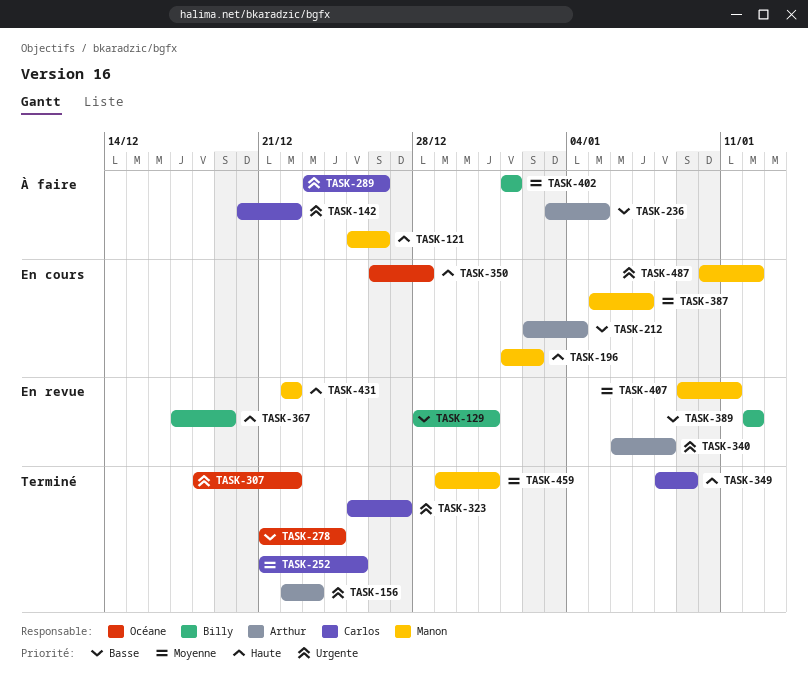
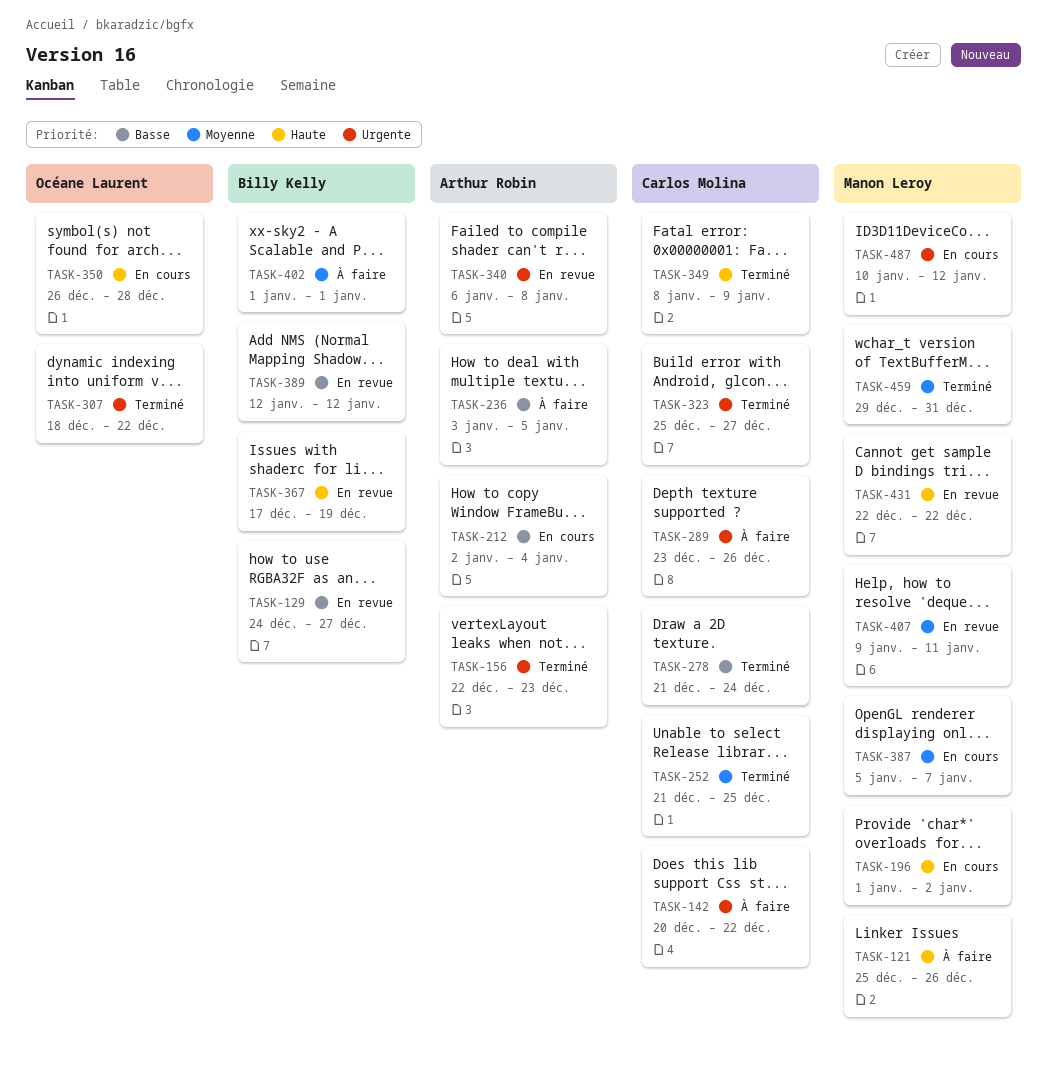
TASK-129, start: Dec 28 -> Dec 24
TASK-129, due: Dec 31 -> Dec 27
TASK-278, owner: Océane Laurent -> Carlos Molina

